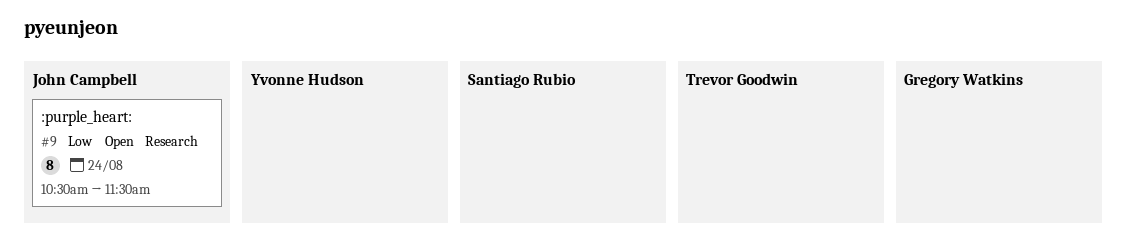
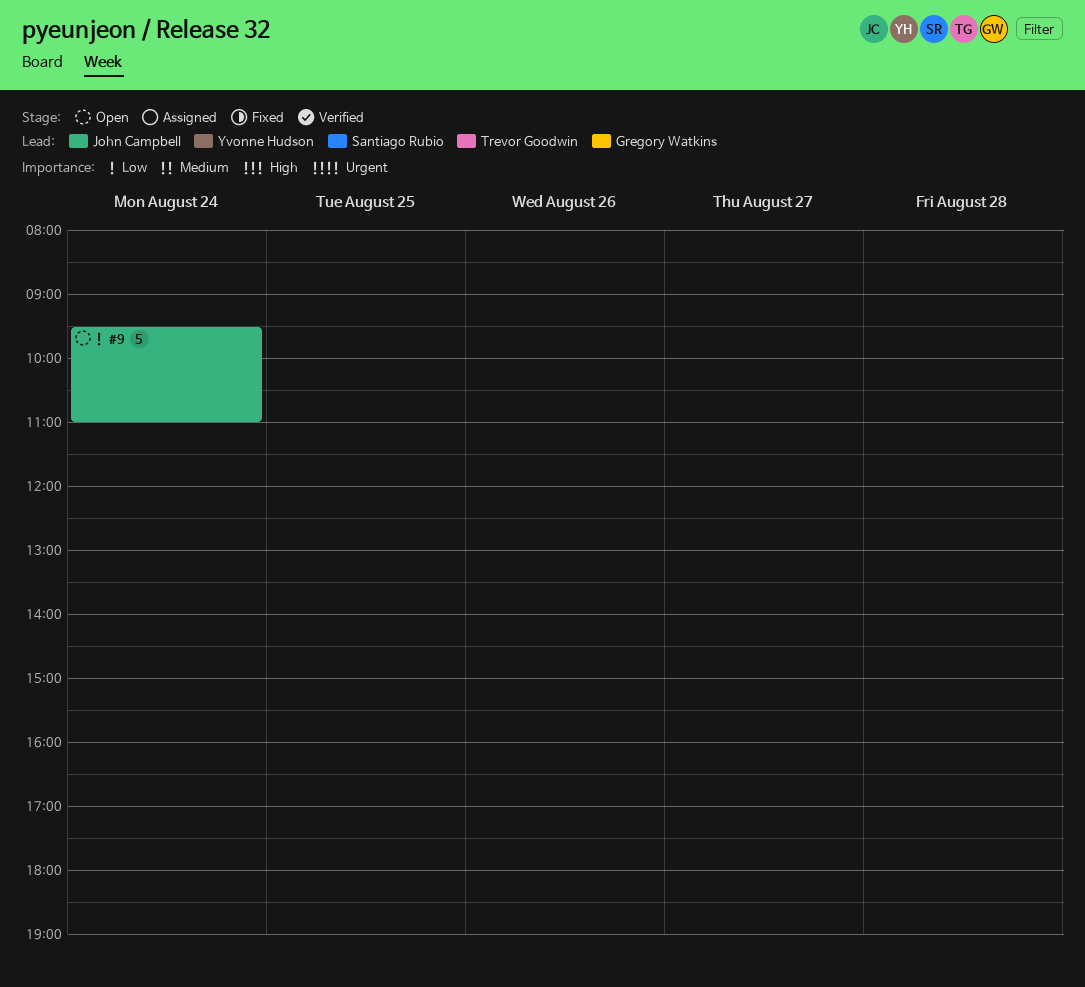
#9, estimate: 8 -> 5
#9, begins: 10:30 -> 09:30
#9, ends: 11:30 -> 11:00

